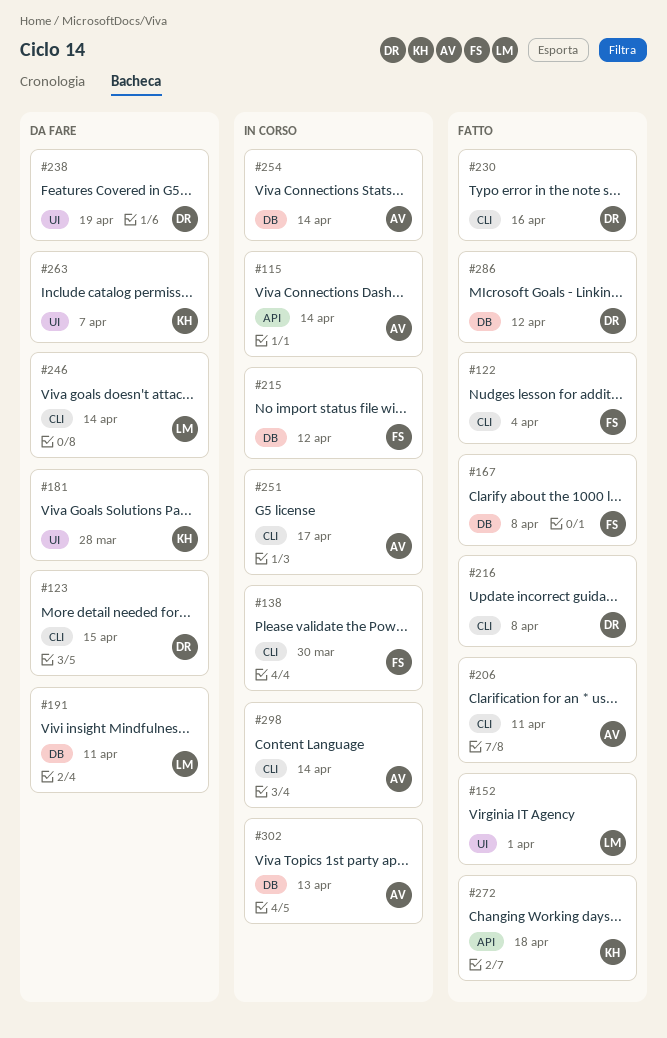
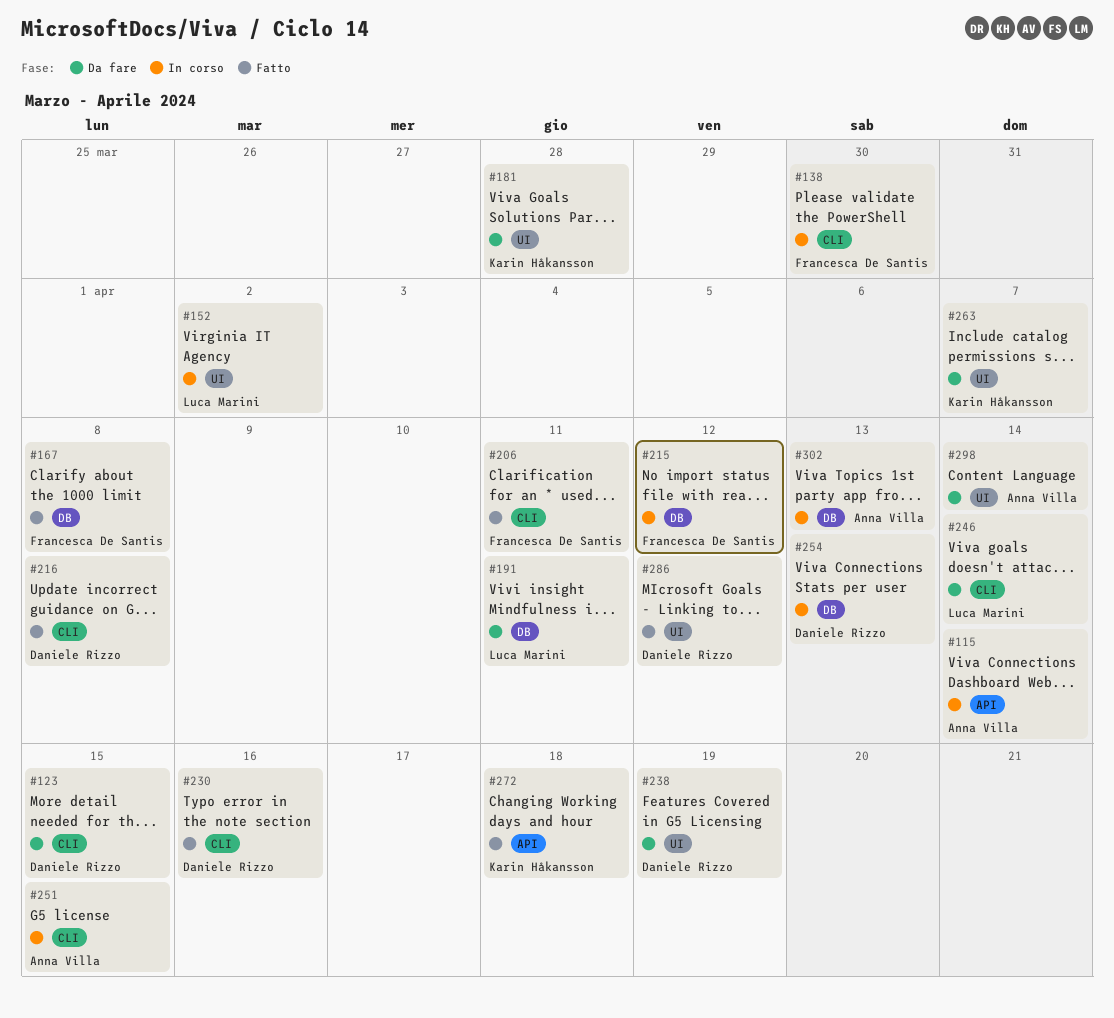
#122: present -> none
#152, status: Fatto -> In corso
#152, due: Apr 1 -> Apr 2
#206, owner: Anna Villa -> Francesca De Santis
#251, due: Apr 17 -> Apr 15
#254, owner: Anna Villa -> Daniele Rizzo
#254, due: Apr 14 -> Apr 13
#286, label: DB -> UI
#298, status: In corso -> Da fare
#298, label: CLI -> UI

